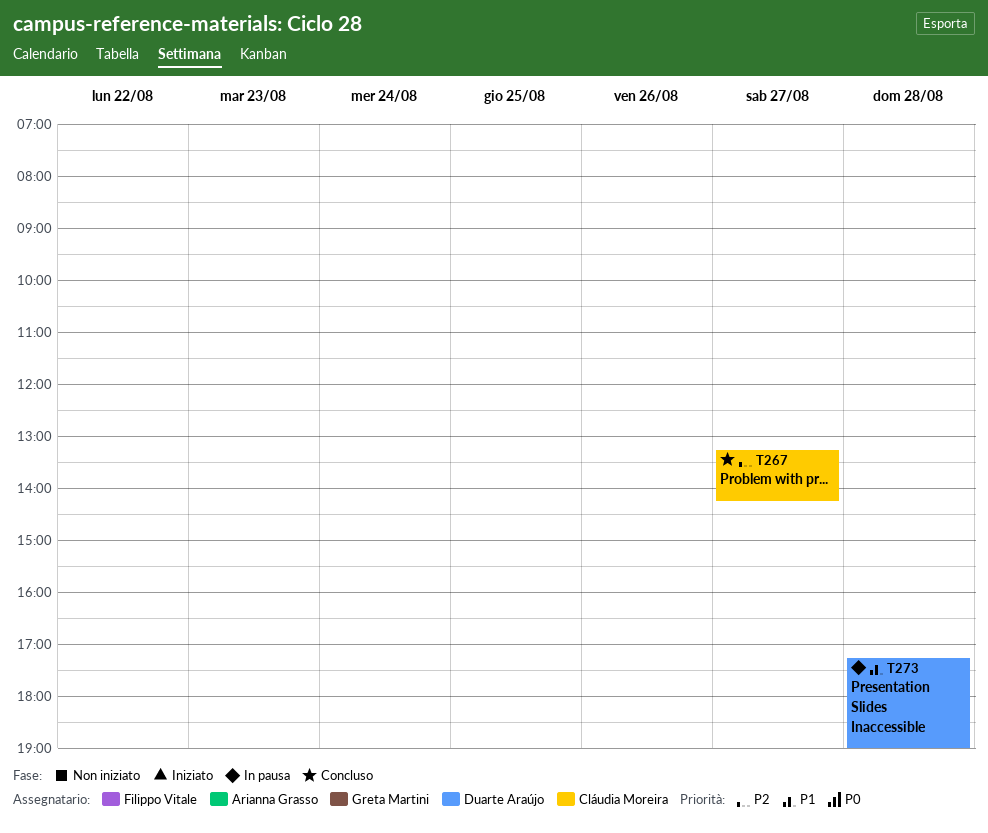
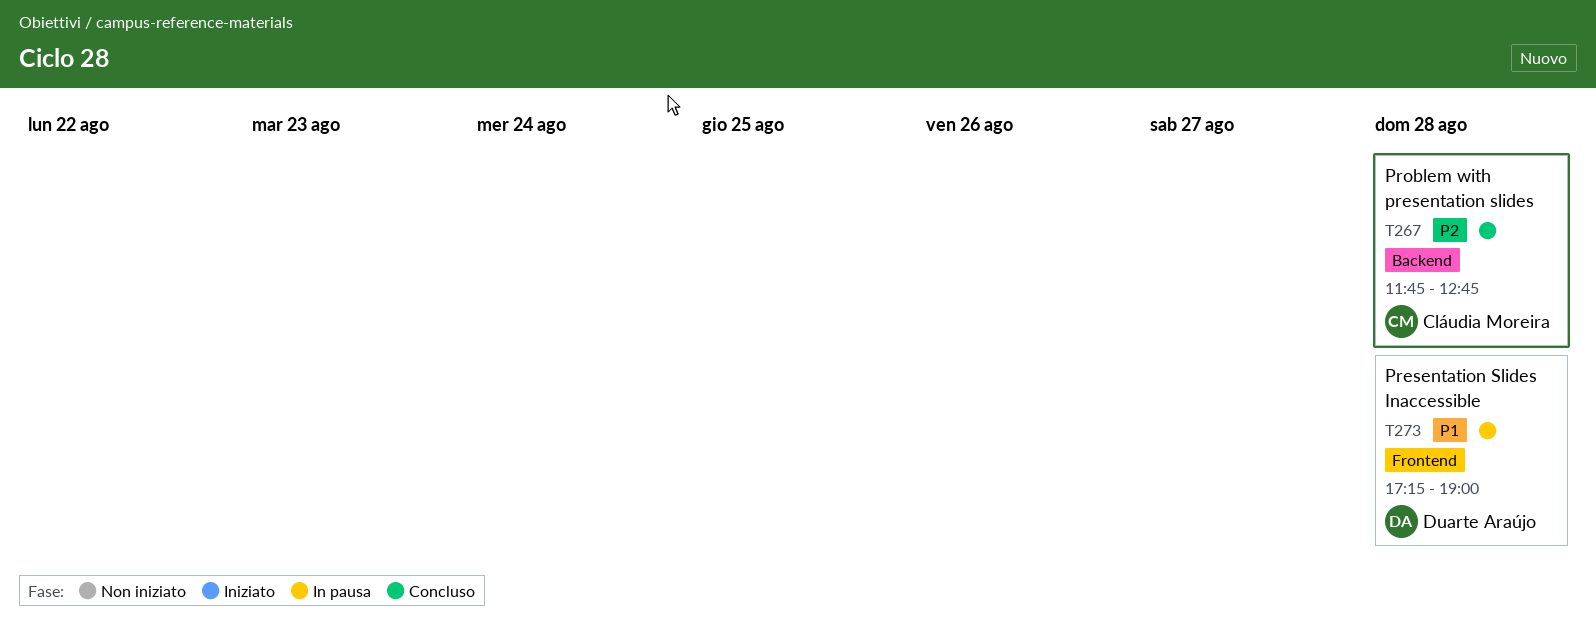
T267, day: Aug 27 -> Aug 28
T267, begins: 13:15 -> 11:45
T267, ends: 14:15 -> 12:45

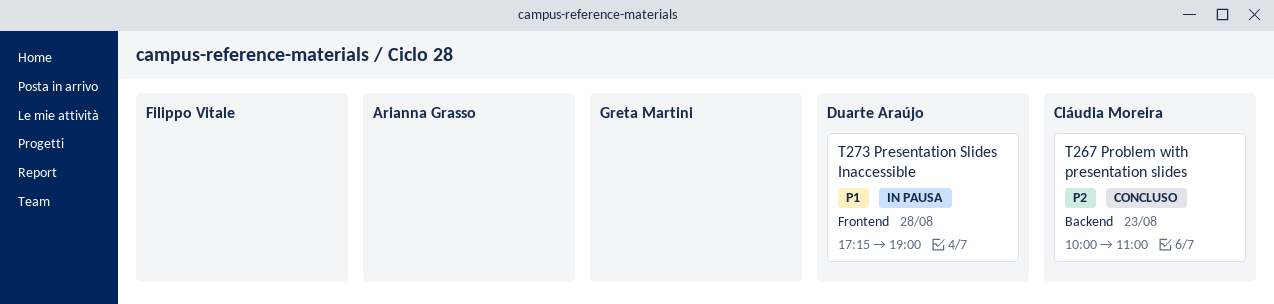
T267, day: Aug 28 -> Aug 23
T267, begins: 11:45 -> 10:00
T267, ends: 12:45 -> 11:00

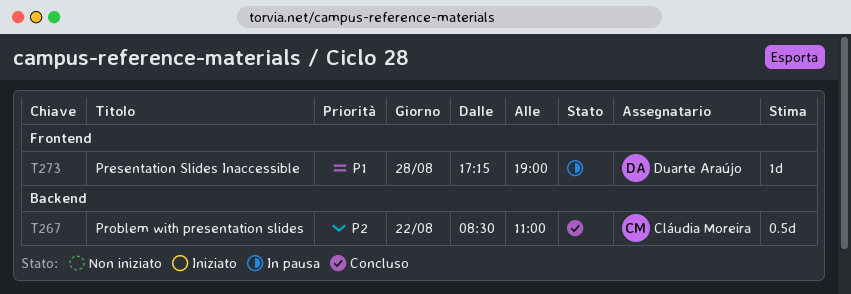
T267, day: Aug 23 -> Aug 22
T267, begins: 10:00 -> 08:30

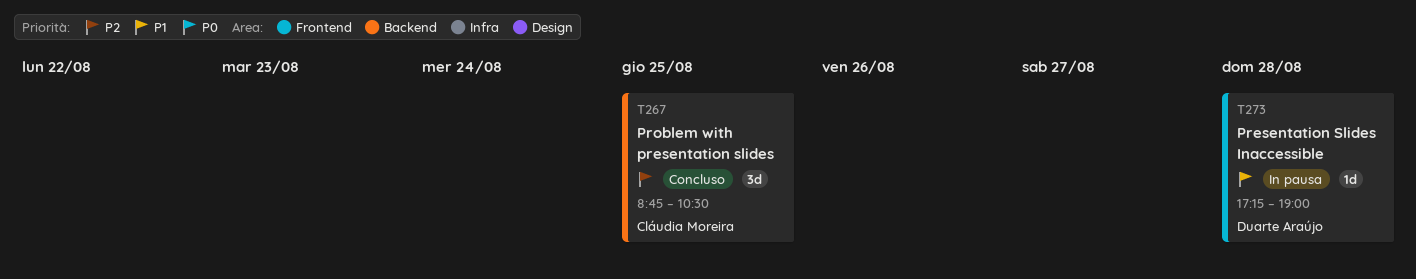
T267, estimate: 0.5d -> 3d
T267, day: Aug 22 -> Aug 25
T267, begins: 08:30 -> 08:45
T267, ends: 11:00 -> 10:30

